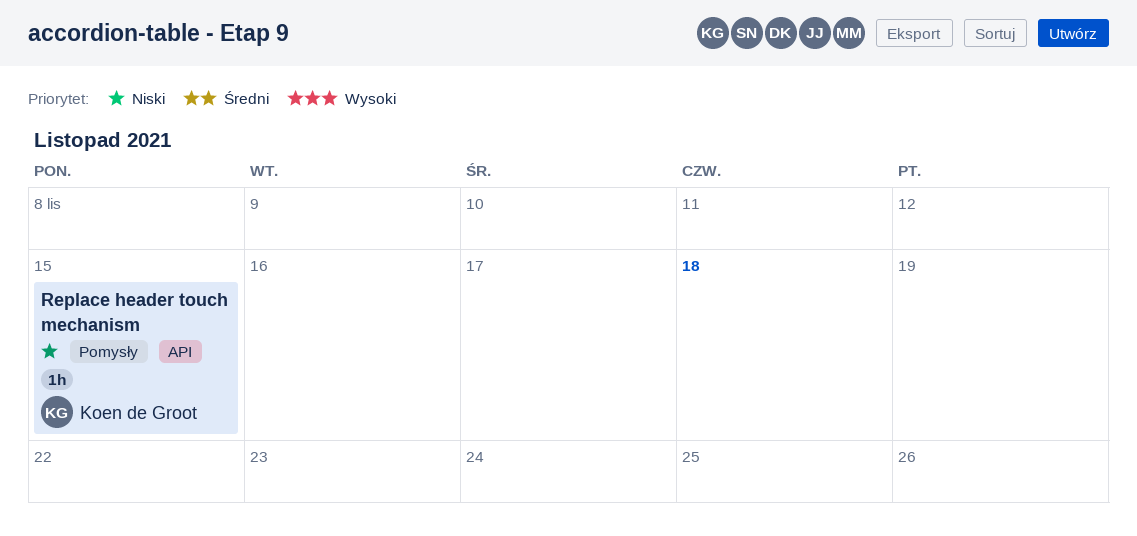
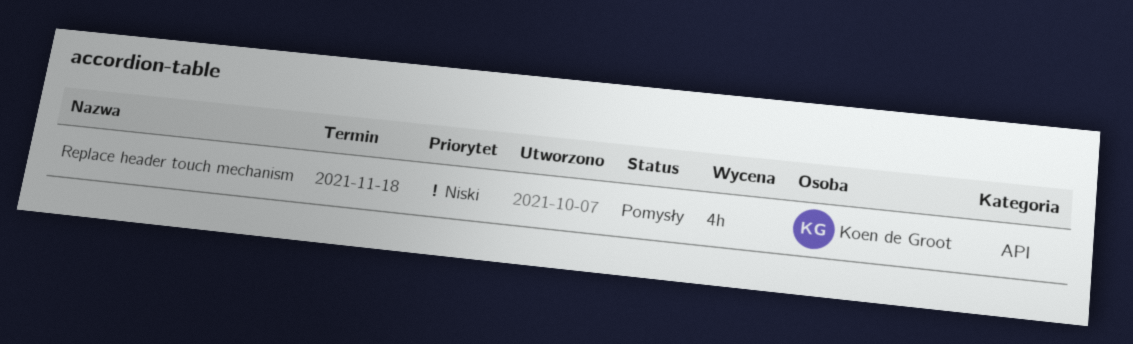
Replace header touch mechanism, estimate: 1h -> 4h
Replace header touch mechanism, due: Nov 15 -> Nov 18

